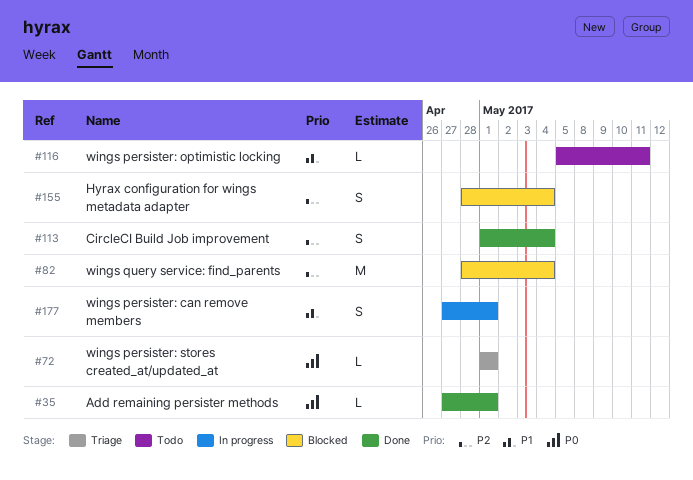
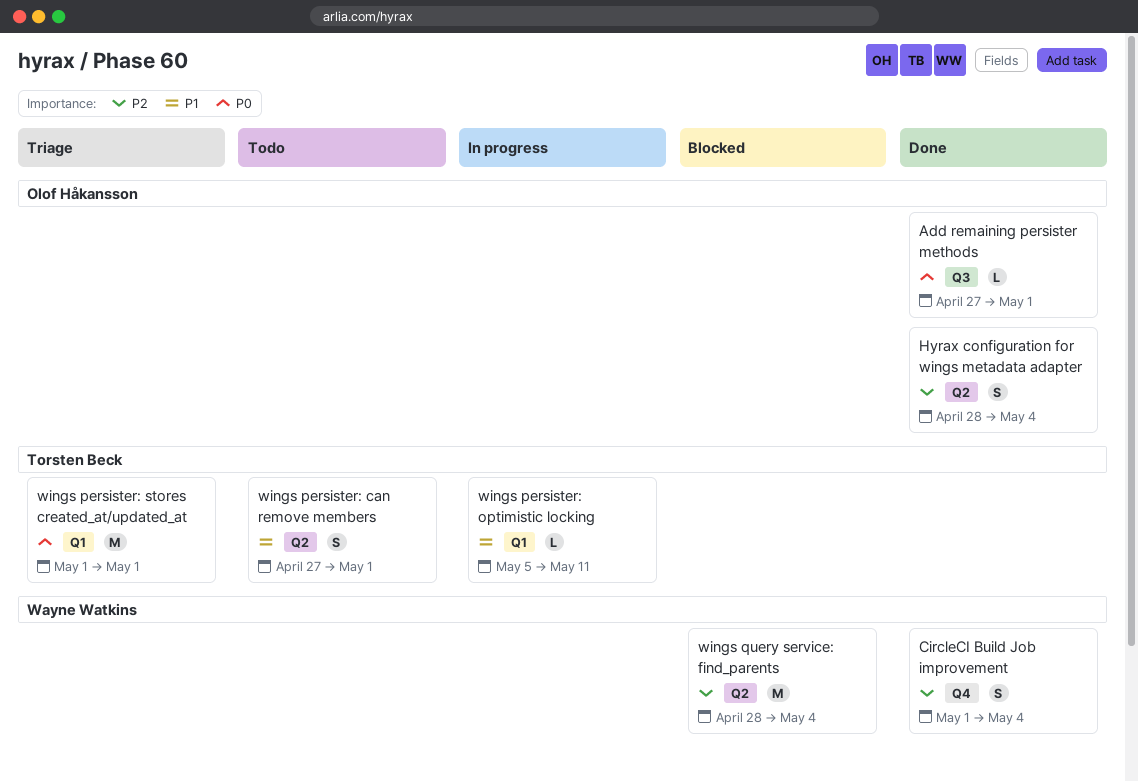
Hyrax configuration for wings metadata adapter, status: Blocked -> Done
wings persister: can remove members, status: In progress -> Todo
wings persister: optimistic locking, status: Todo -> In progress
wings persister: stores created_at/updated_at, estimate: L -> M

